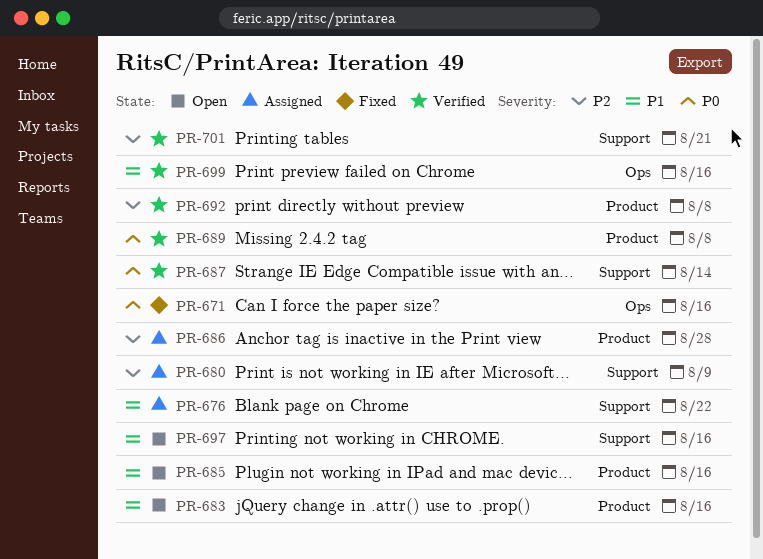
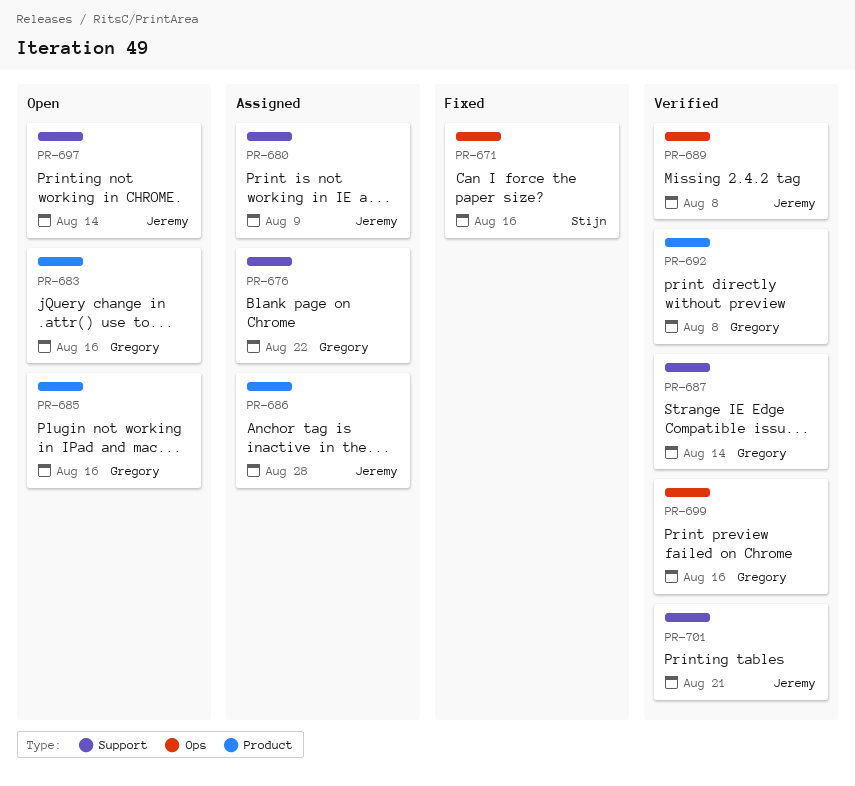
PR-689, label: Product -> Ops
PR-697, due: Aug 16 -> Aug 14

